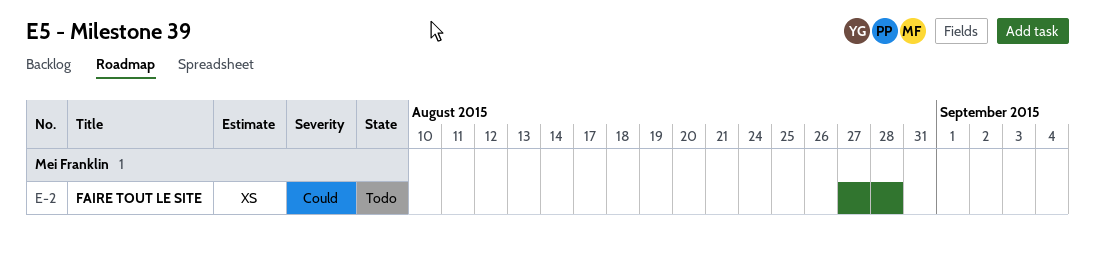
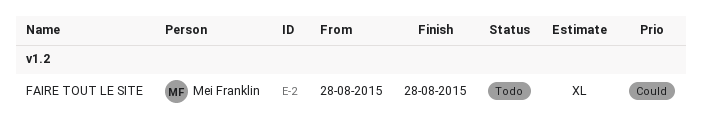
E-2, estimate: XS -> XL
E-2, start: Aug 27 -> Aug 28

